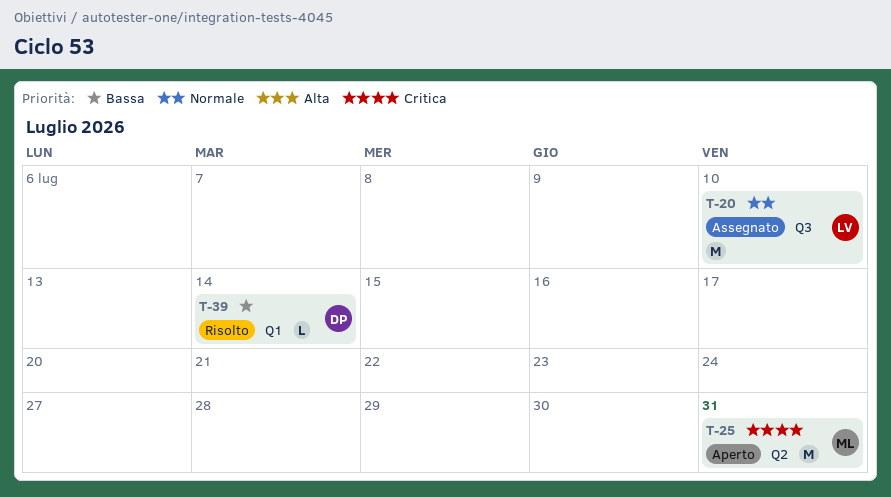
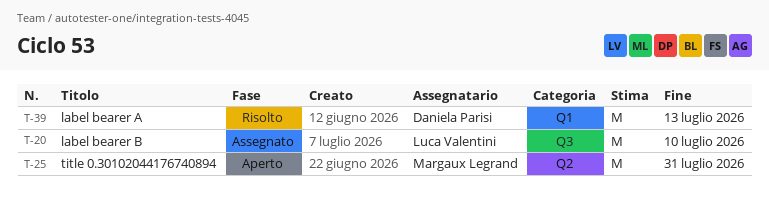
T-39, estimate: L -> M
T-39, due: Jul 14 -> Jul 13

